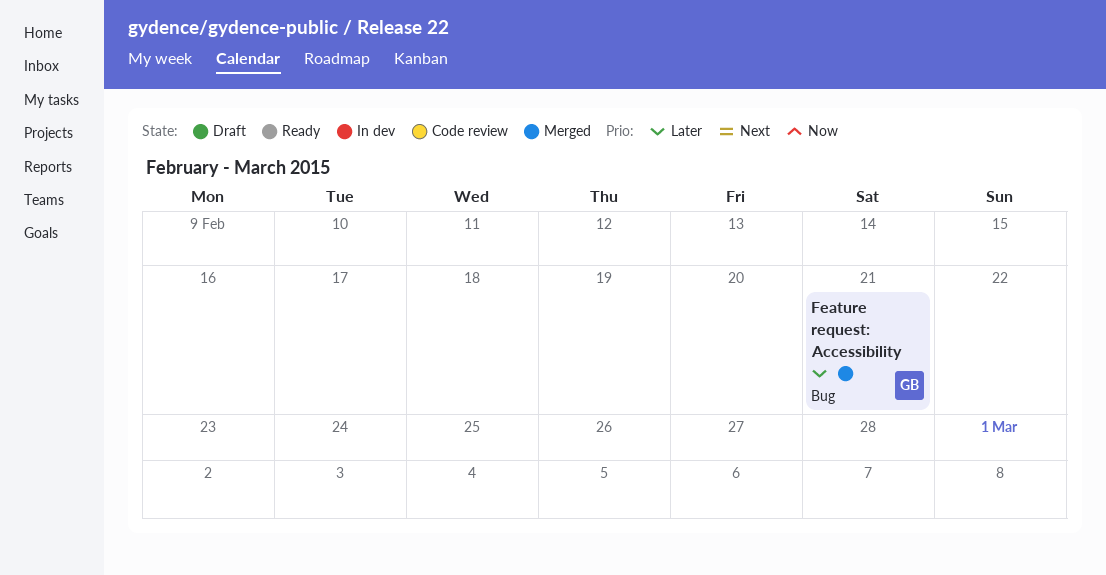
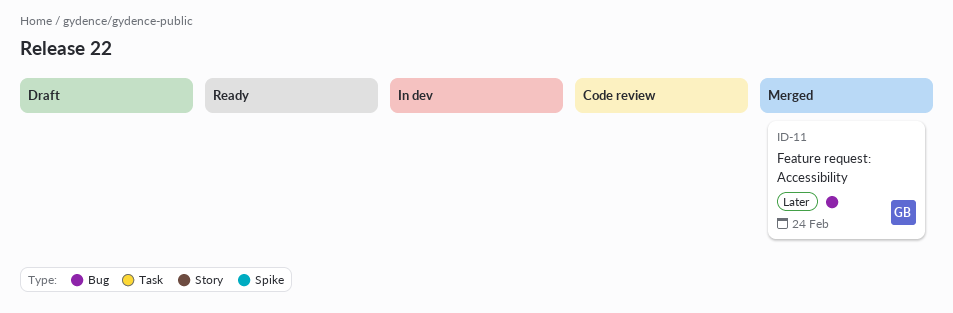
Feature request: Accessibility, due: Feb 21 -> Feb 24

